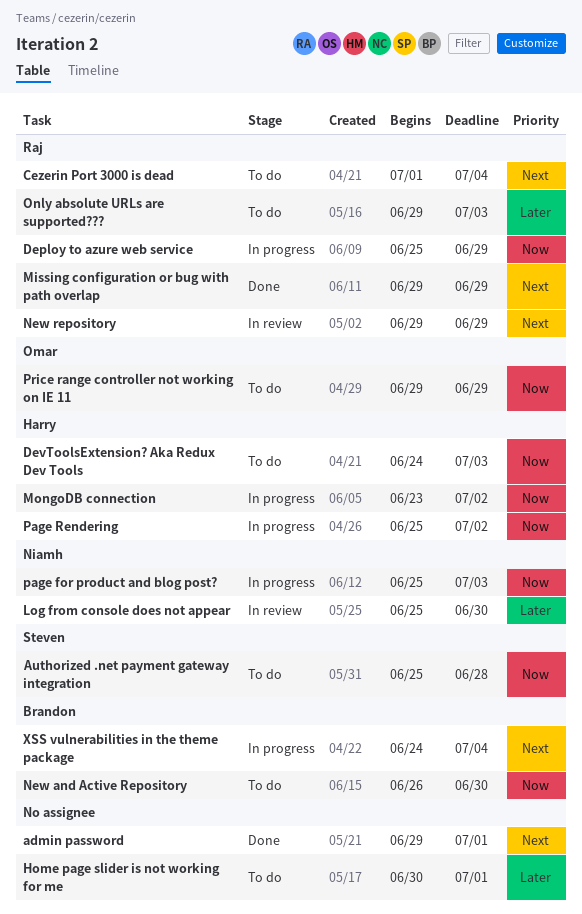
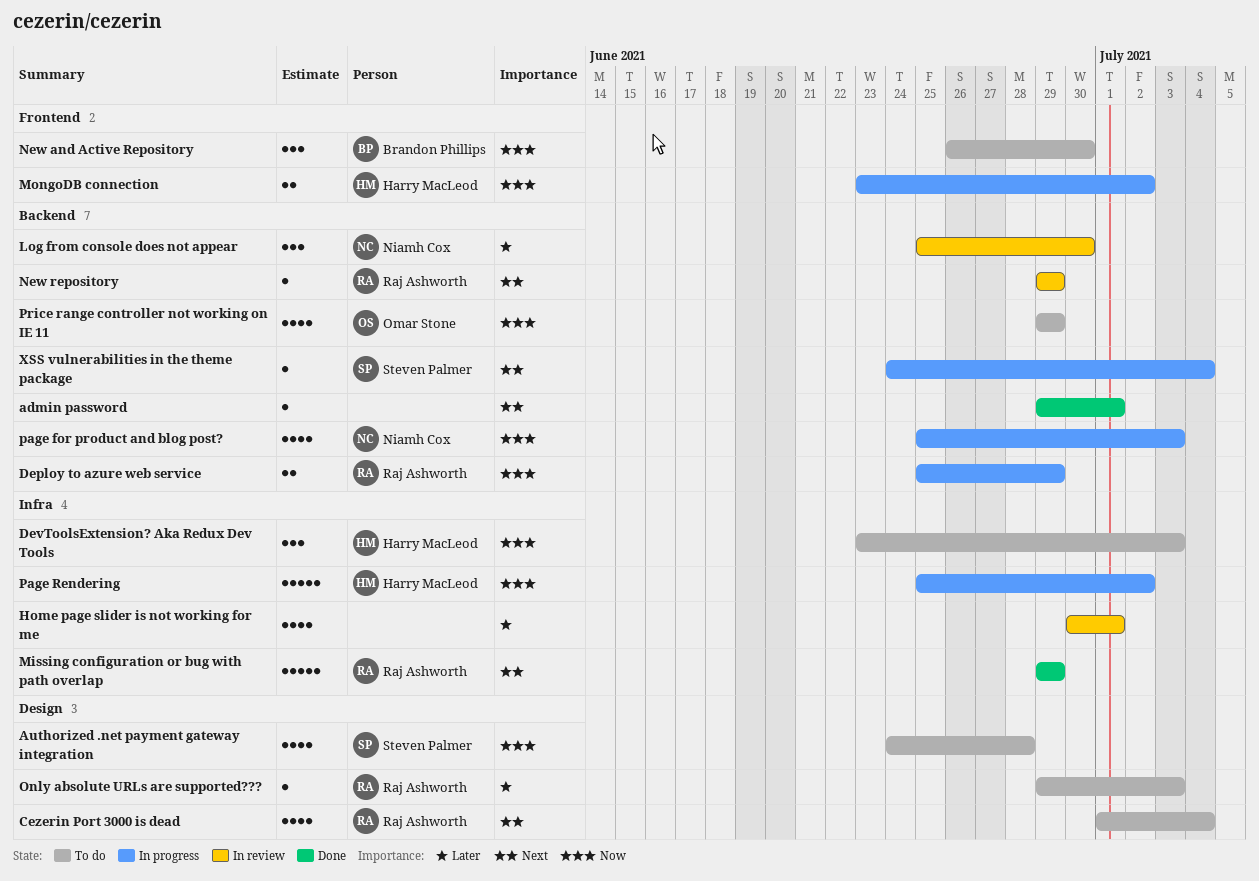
Authorized .net payment gateway integration, start: Jun 25 -> Jun 24
DevToolsExtension? Aka Redux Dev Tools, start: Jun 24 -> Jun 23
Home page slider is not working for me, status: To do -> In review
XSS vulnerabilities in the theme package, owner: Brandon Phillips -> Steven Palmer

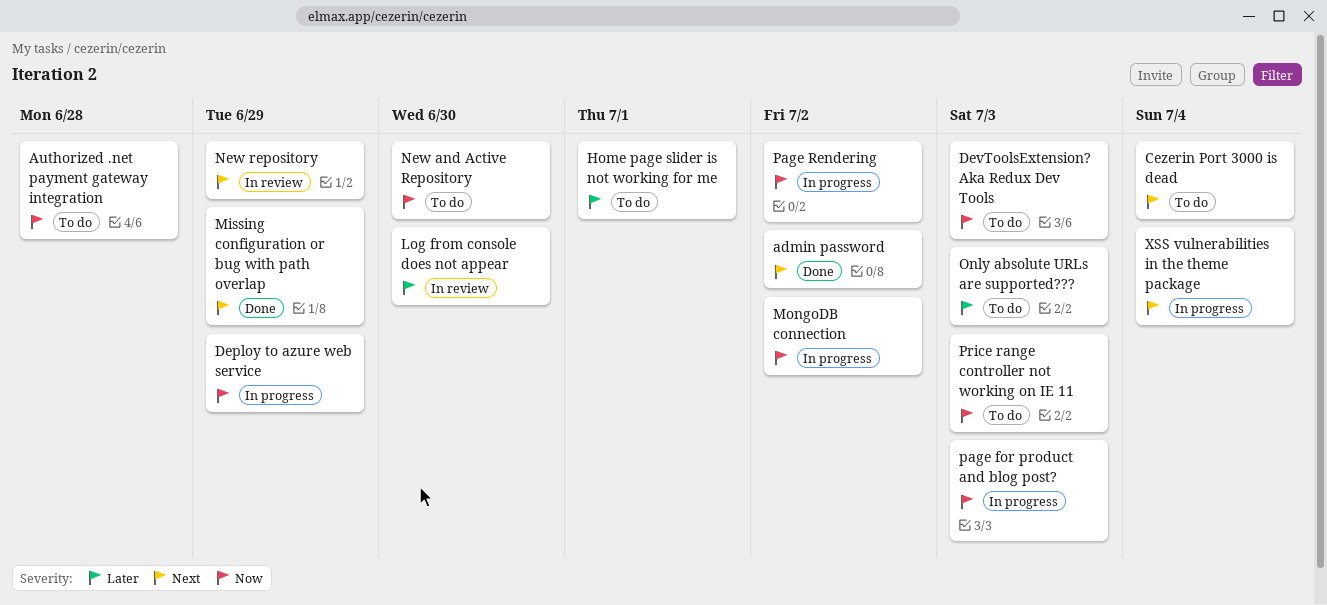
admin password, due: Jul 1 -> Jul 2
Home page slider is not working for me, status: In review -> To do
Price range controller not working on IE 11, due: Jun 29 -> Jul 3

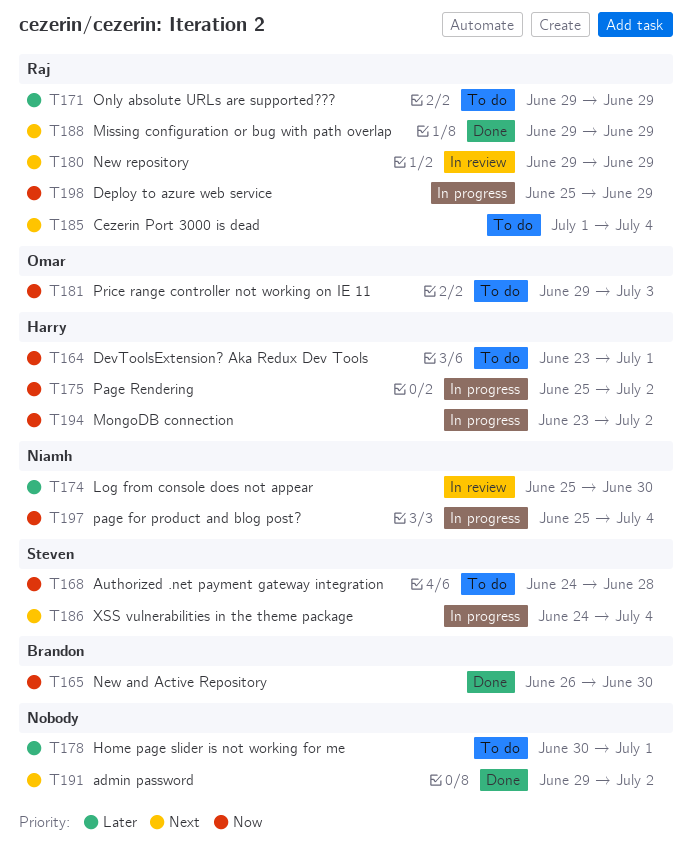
DevToolsExtension? Aka Redux Dev Tools, due: Jul 3 -> Jul 1
New and Active Repository, status: To do -> Done
Only absolute URLs are supported???, due: Jul 3 -> Jun 29
page for product and blog post?, due: Jul 3 -> Jul 4

